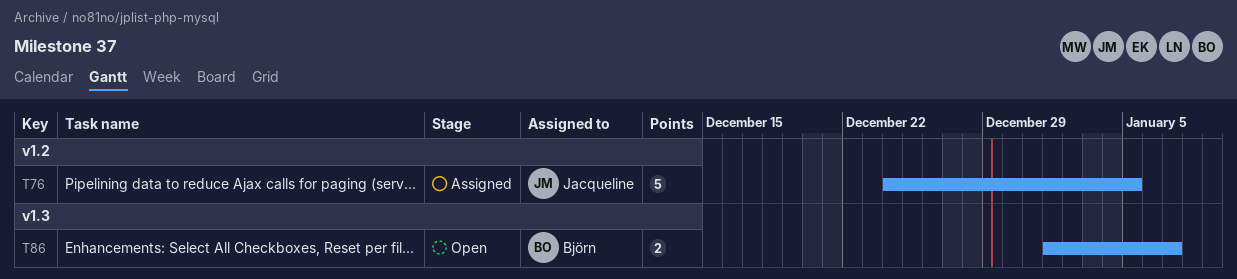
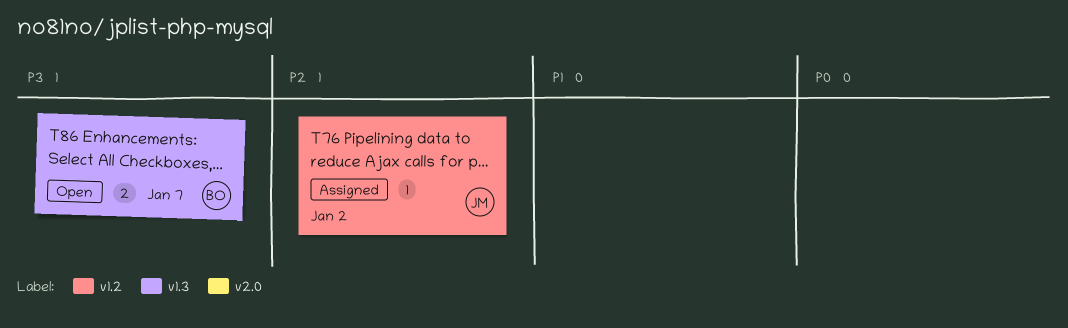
T76, estimate: 5 -> 1
T76, due: Jan 5 -> Jan 2

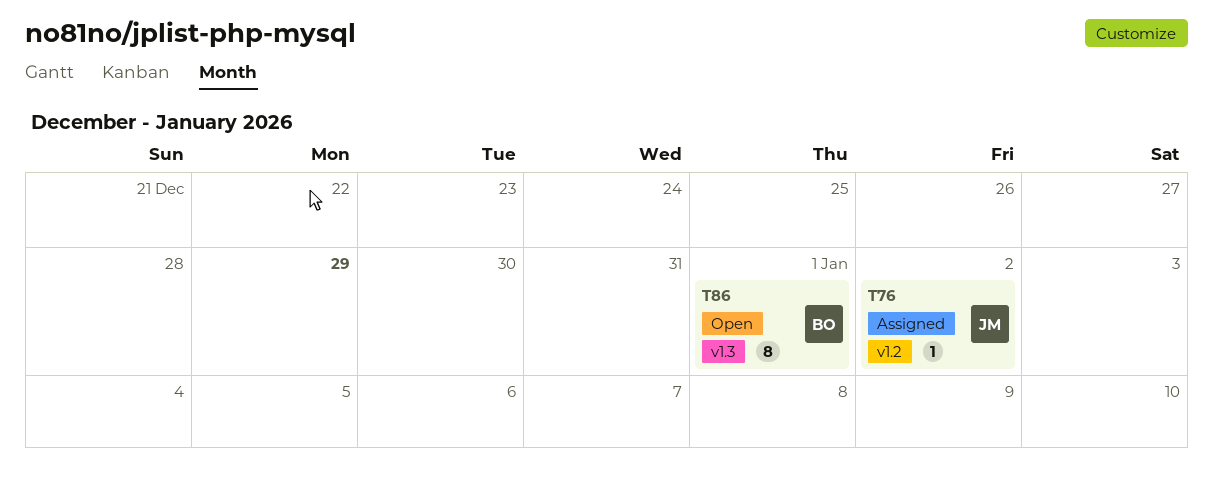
T86, estimate: 2 -> 8
T86, due: Jan 7 -> Jan 1

